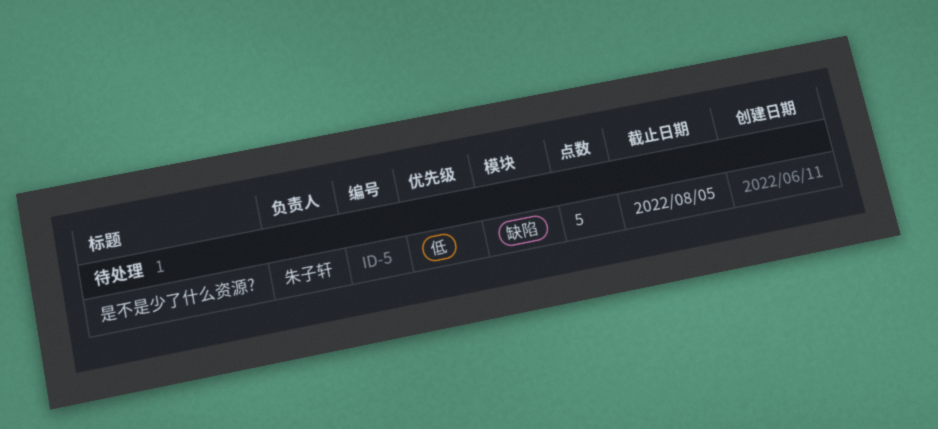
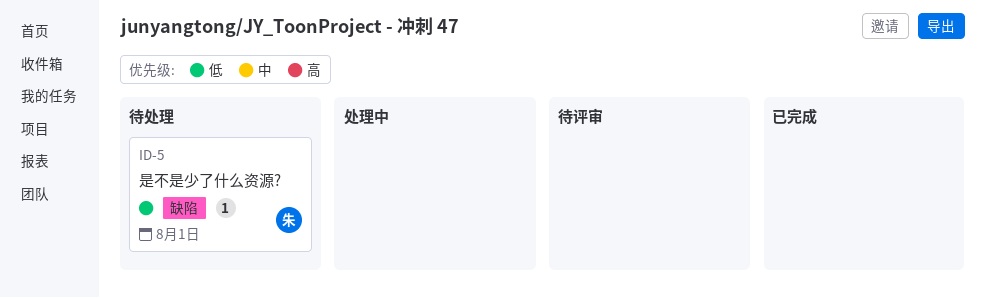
ID-5, estimate: 5 -> 1
ID-5, due: Aug 5 -> Aug 1

